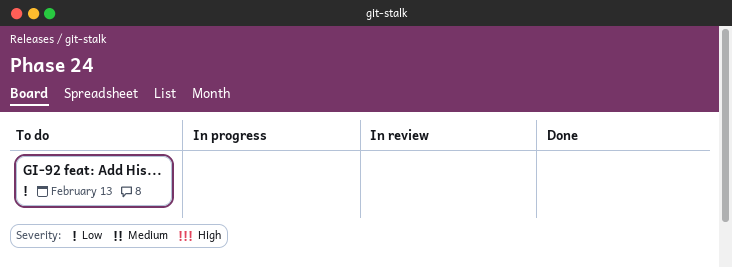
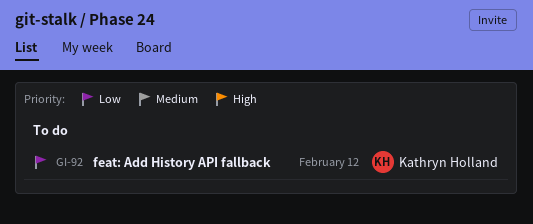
GI-92, due: Feb 13 -> Feb 12

